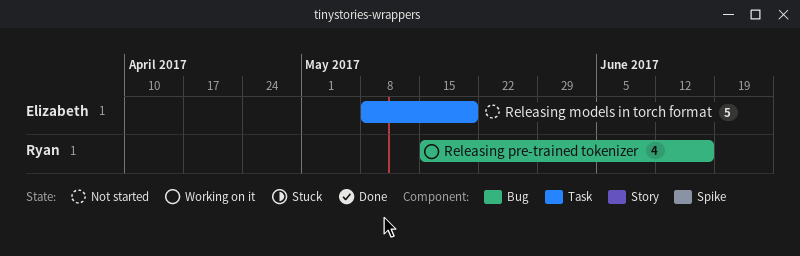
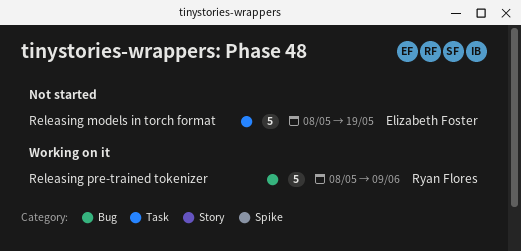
Releasing pre-trained tokenizer, estimate: 4 -> 5
Releasing pre-trained tokenizer, start: May 15 -> May 8
Releasing pre-trained tokenizer, due: Jun 16 -> Jun 9

